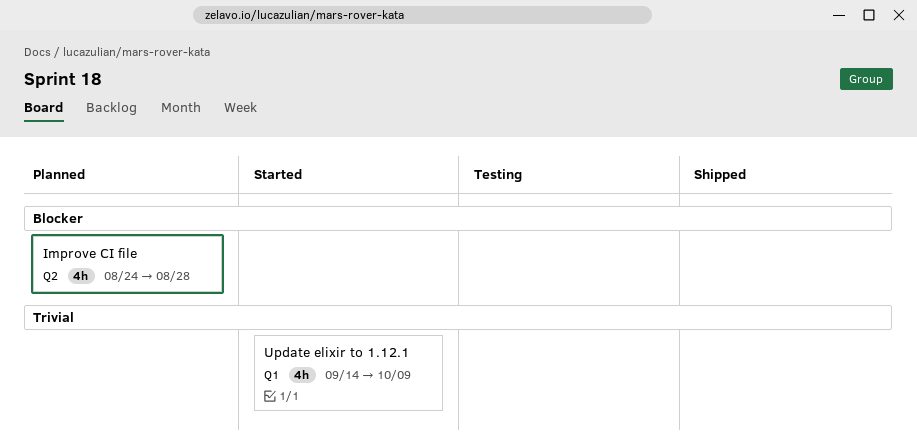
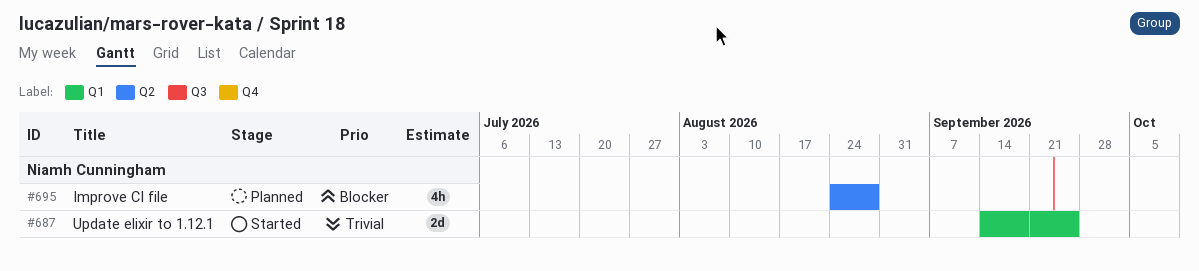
Update elixir to 1.12.1, estimate: 4h -> 2d
Update elixir to 1.12.1, due: Oct 9 -> Sep 25

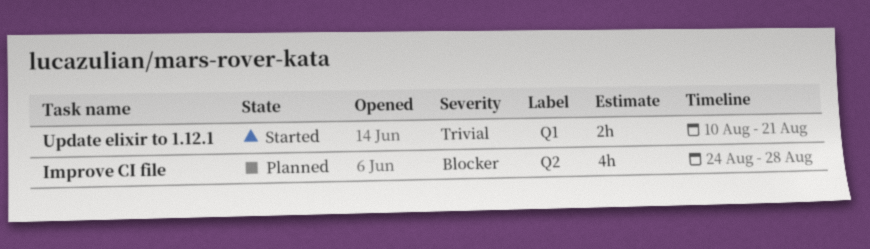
Update elixir to 1.12.1, estimate: 2d -> 2h
Update elixir to 1.12.1, start: Sep 14 -> Aug 10
Update elixir to 1.12.1, due: Sep 25 -> Aug 21

